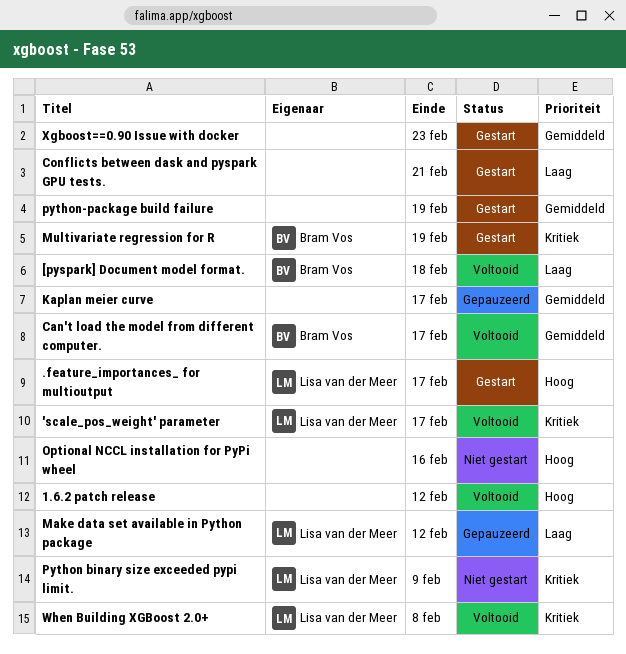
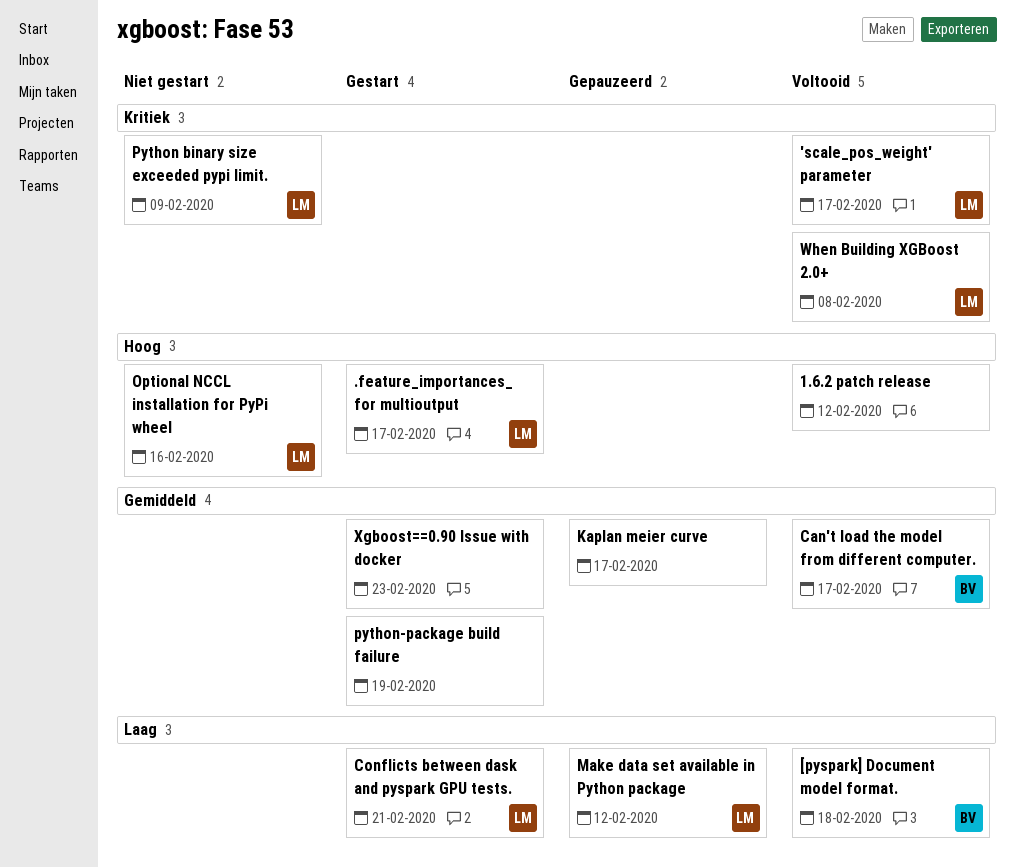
Conflicts between dask and pyspark GPU tests., owner: none -> Lisa van der Meer
Multivariate regression for R: present -> none
Optional NCCL installation for PyPi wheel, owner: none -> Lisa van der Meer

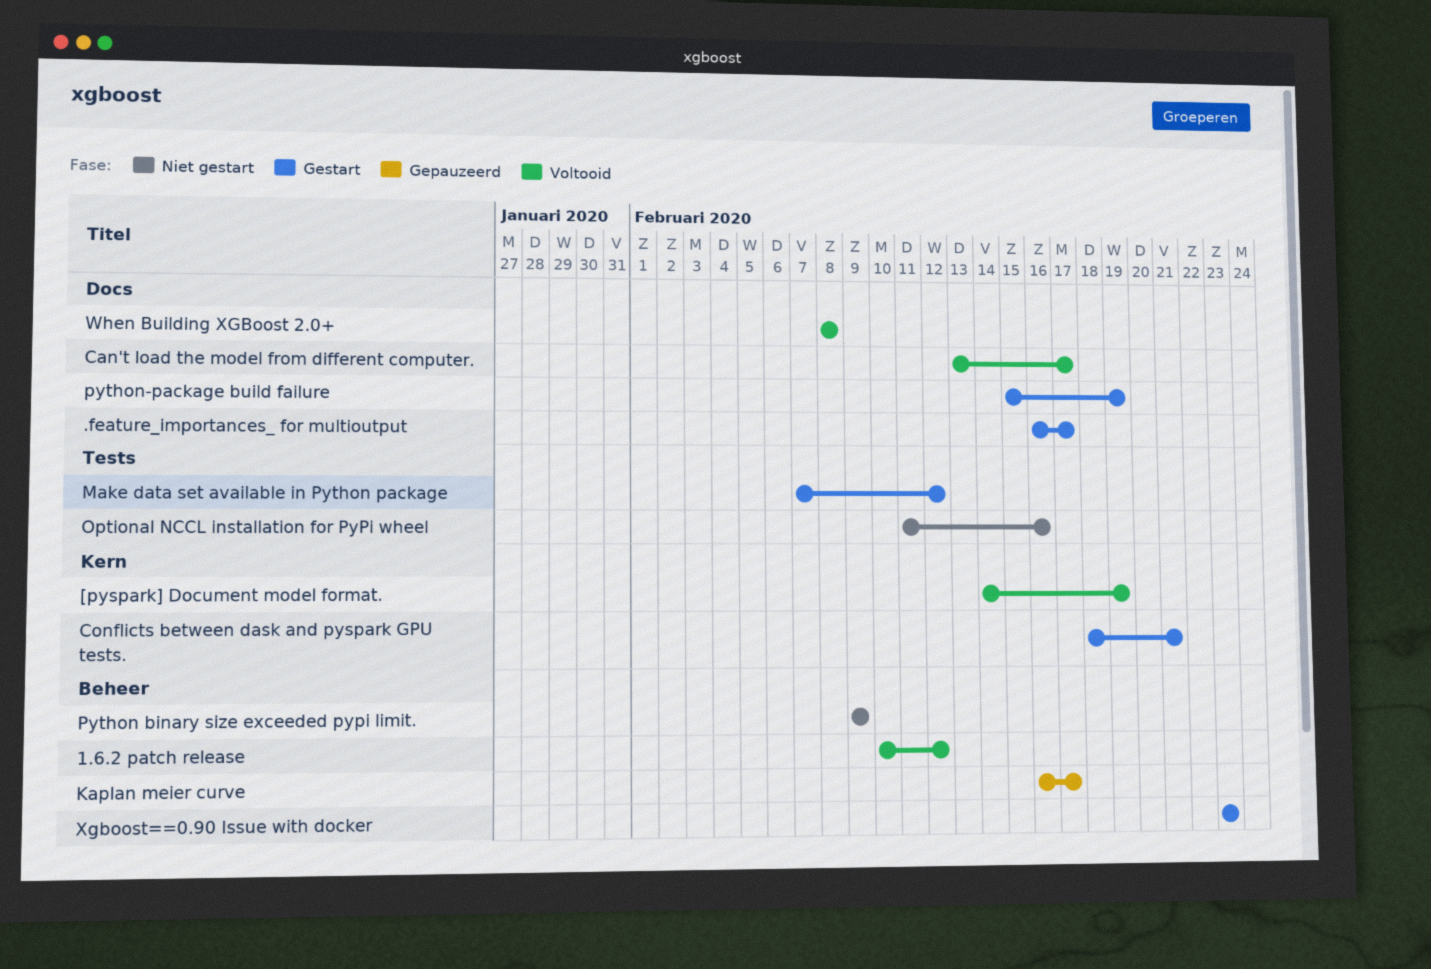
'scale_pos_weight' parameter: present -> none
[pyspark] Document model format., due: Feb 18 -> Feb 19
Make data set available in Python package, status: Gepauzeerd -> Gestart

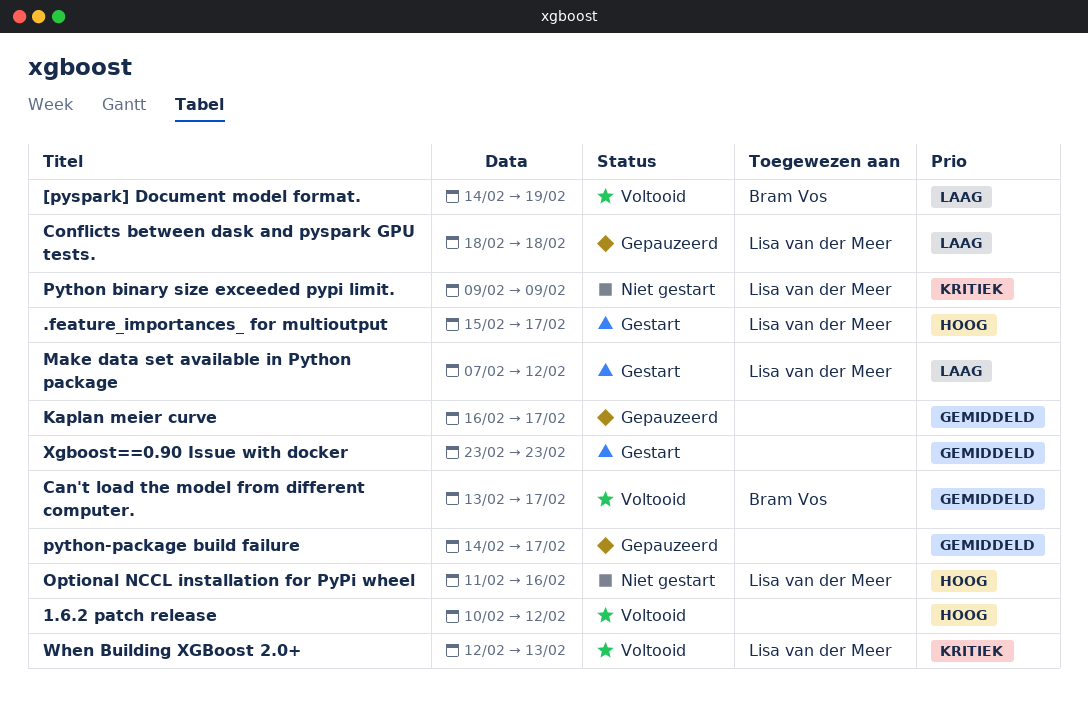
.feature_importances_ for multioutput, start: Feb 16 -> Feb 15
Conflicts between dask and pyspark GPU tests., status: Gestart -> Gepauzeerd
Conflicts between dask and pyspark GPU tests., due: Feb 21 -> Feb 18
python-package build failure, status: Gestart -> Gepauzeerd
python-package build failure, start: Feb 15 -> Feb 14
python-package build failure, due: Feb 19 -> Feb 17
When Building XGBoost 2.0+, start: Feb 8 -> Feb 12
When Building XGBoost 2.0+, due: Feb 8 -> Feb 13

